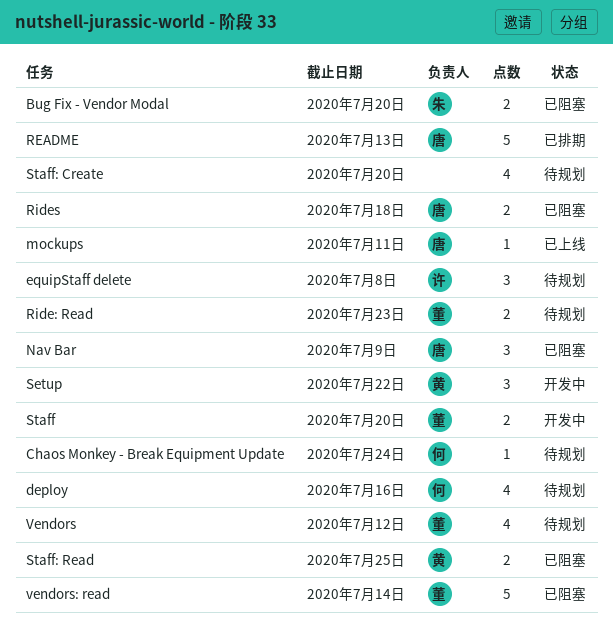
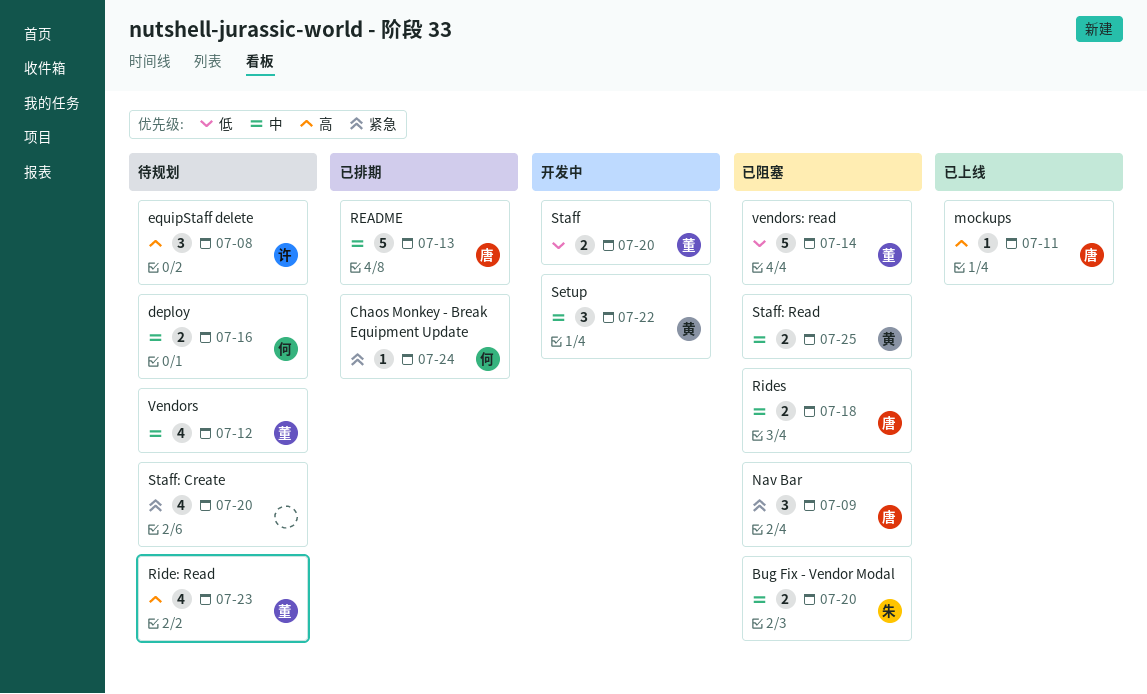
Chaos Monkey - Break Equipment Update, status: 待规划 -> 已排期
deploy, estimate: 4 -> 2
Ride: Read, estimate: 2 -> 4

